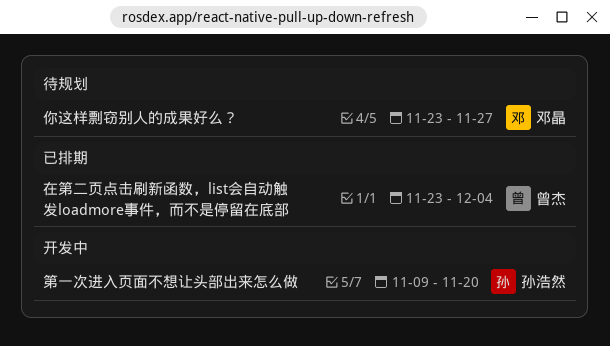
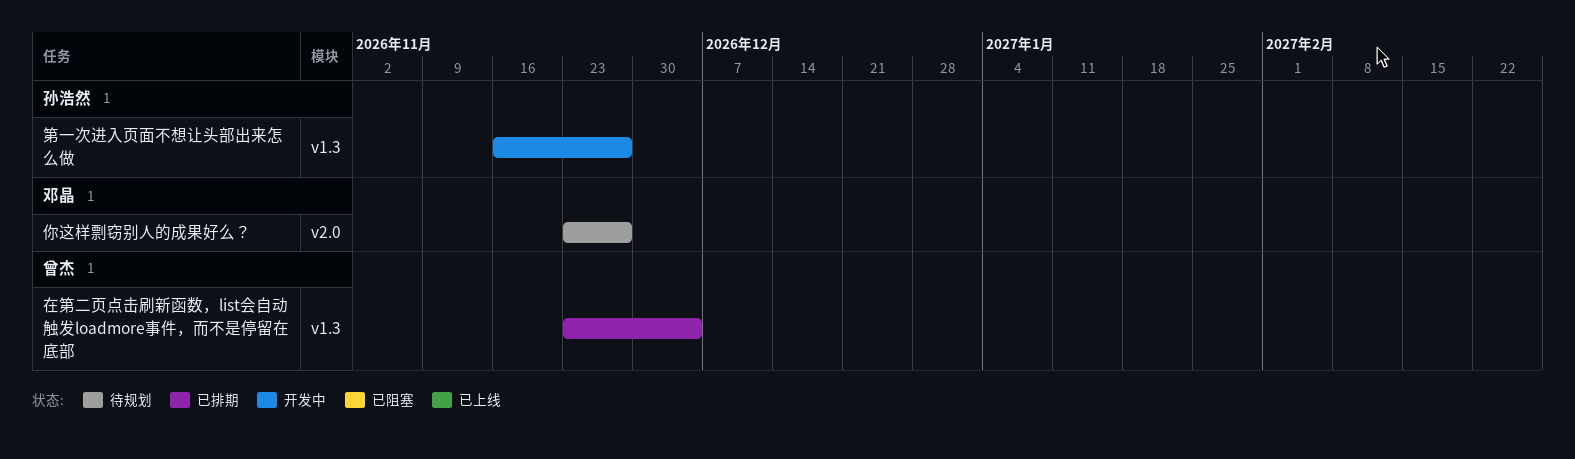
第一次进入页面不想让头部出来怎么做, start: Nov 9 -> Nov 16
第一次进入页面不想让头部出来怎么做, due: Nov 20 -> Nov 27

